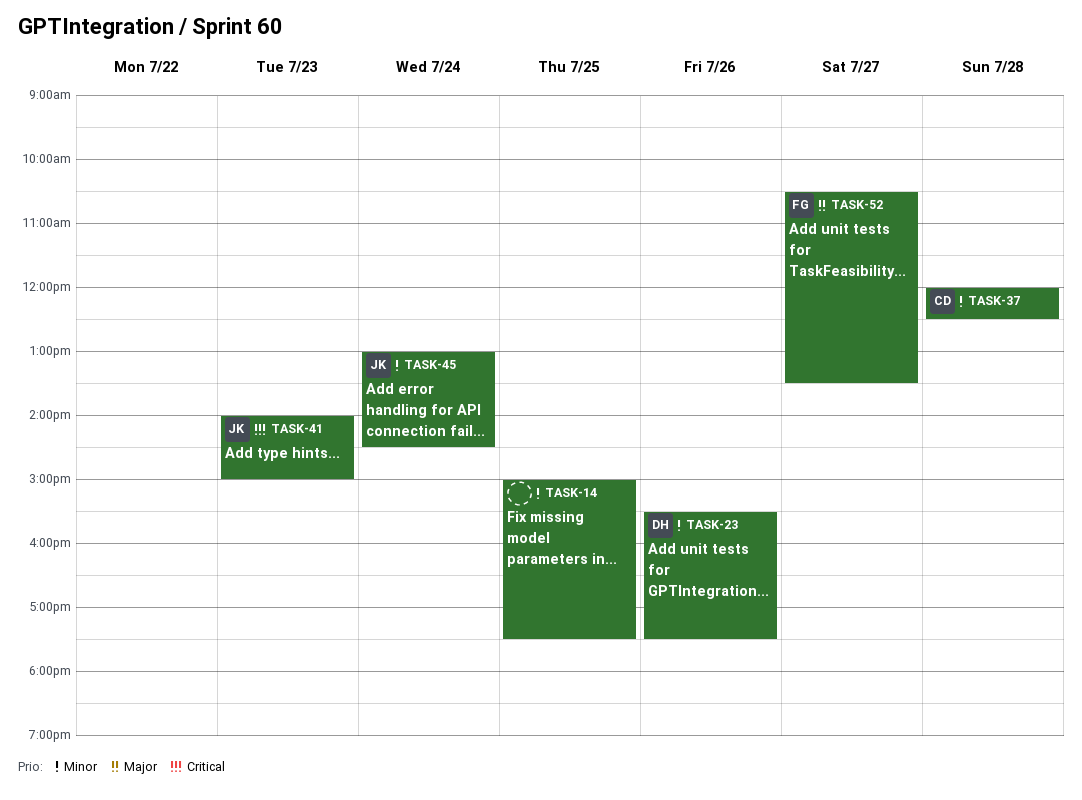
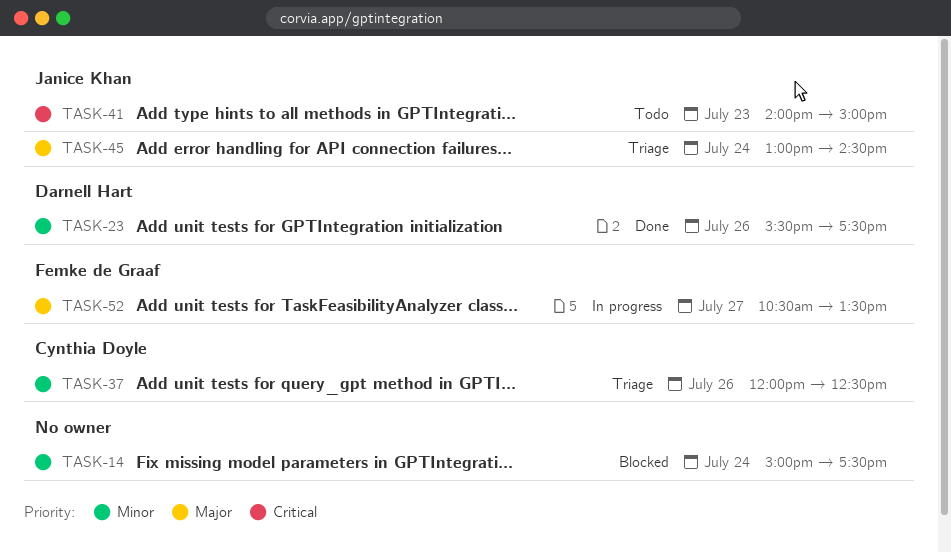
TASK-14, day: Jul 25 -> Jul 24
TASK-37, day: Jul 28 -> Jul 26
TASK-45, priority: Minor -> Major

